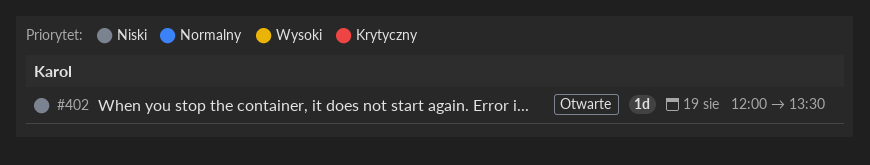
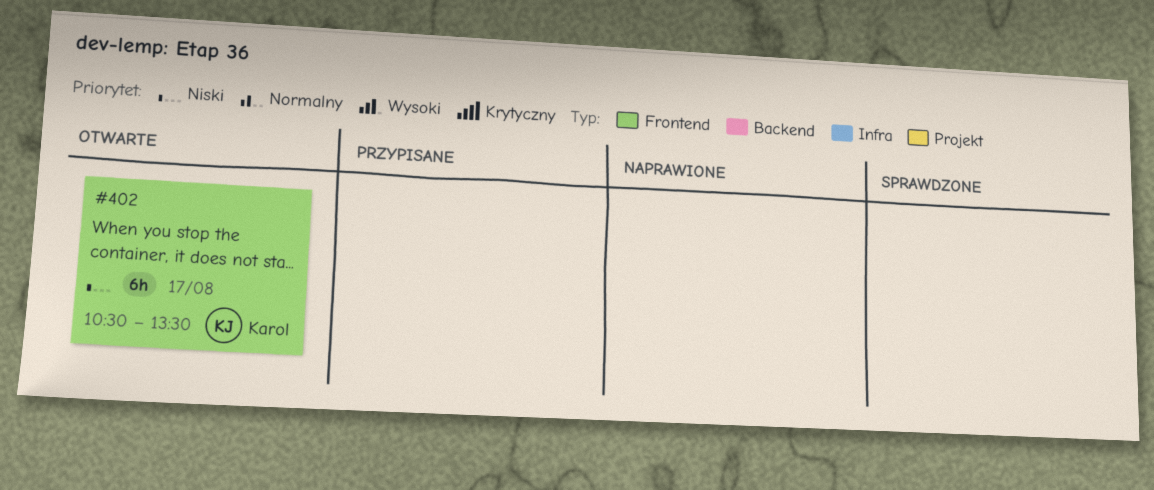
#402, estimate: 1d -> 6h
#402, day: Aug 19 -> Aug 17
#402, begins: 12:00 -> 10:30

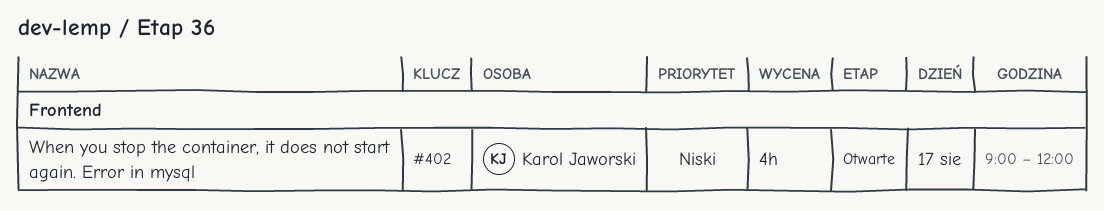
#402, estimate: 6h -> 4h
#402, begins: 10:30 -> 09:00
#402, ends: 13:30 -> 12:00

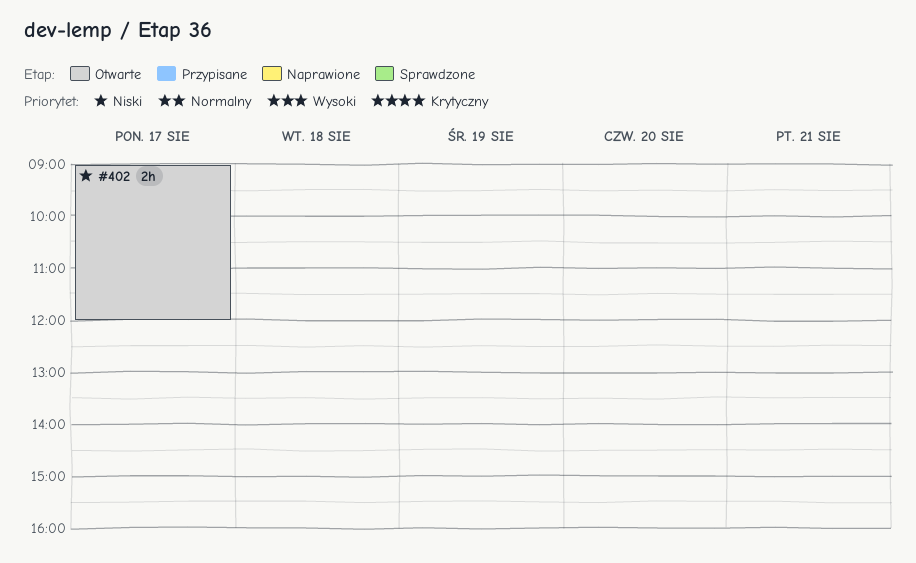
#402, estimate: 4h -> 2h

